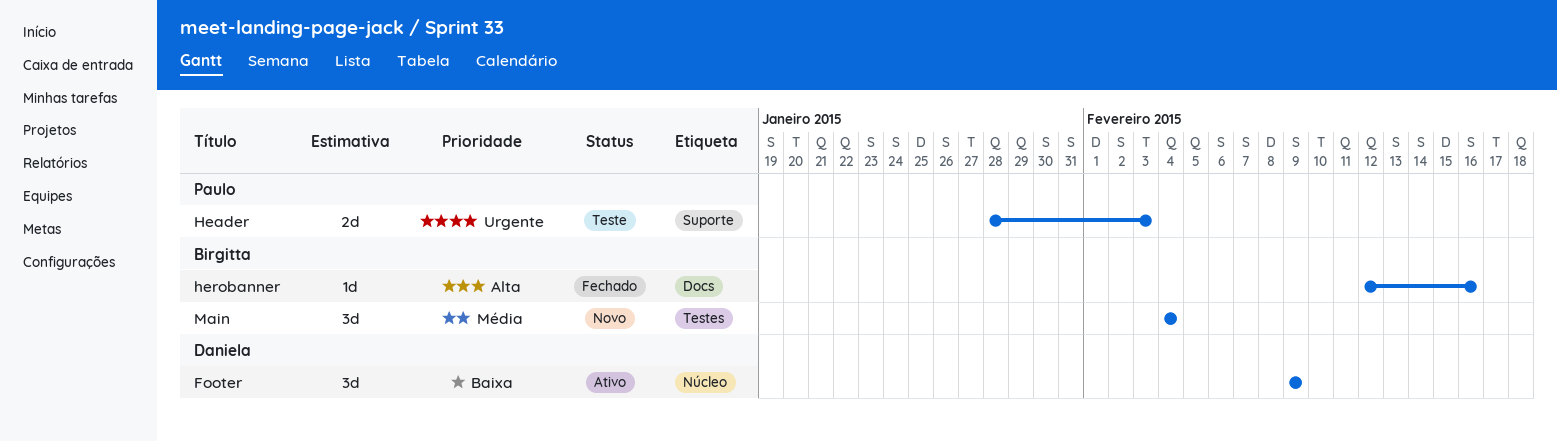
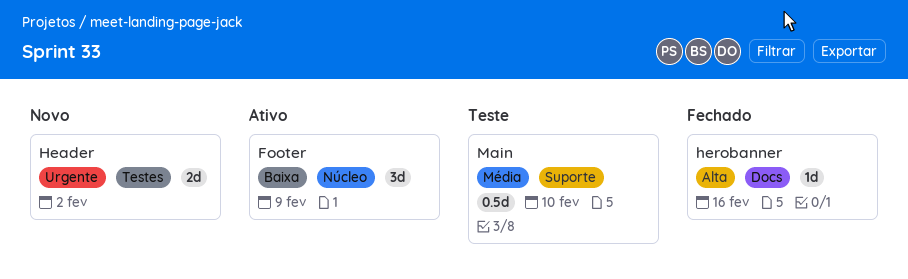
Header, status: Teste -> Novo
Header, label: Suporte -> Testes
Header, due: Feb 3 -> Feb 2
Main, status: Novo -> Teste
Main, label: Testes -> Suporte
Main, estimate: 3d -> 0.5d
Main, due: Feb 4 -> Feb 10

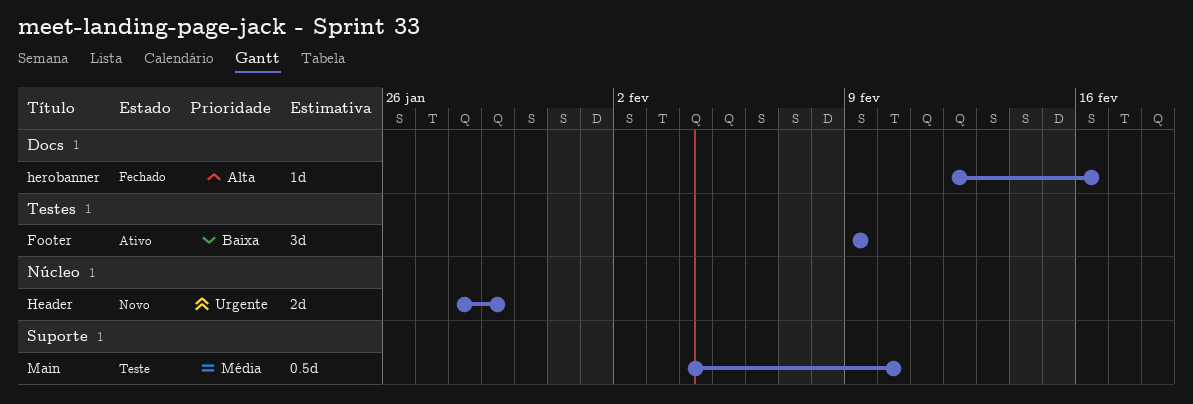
Footer, label: Núcleo -> Testes
Header, label: Testes -> Núcleo
Header, due: Feb 2 -> Jan 29

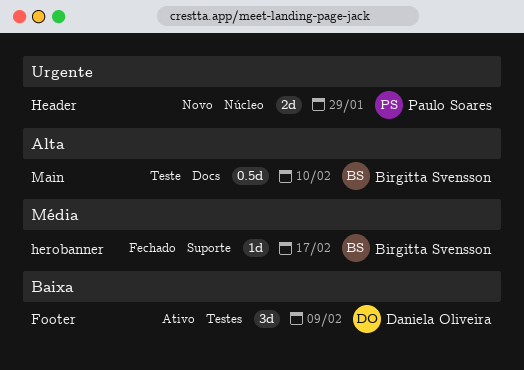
herobanner, priority: Alta -> Média
herobanner, label: Docs -> Suporte
herobanner, due: Feb 16 -> Feb 17
Main, priority: Média -> Alta
Main, label: Suporte -> Docs

